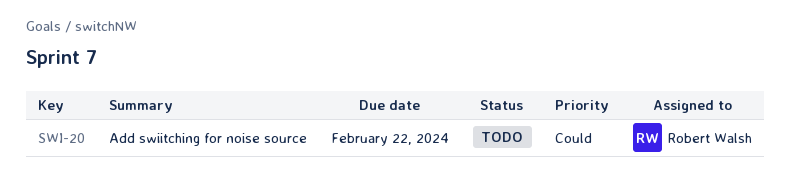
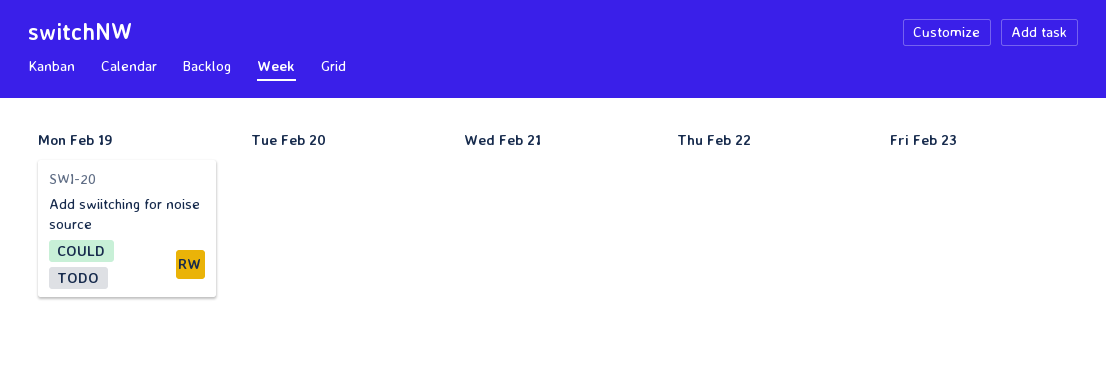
SWI-20, due: Feb 22 -> Feb 19

